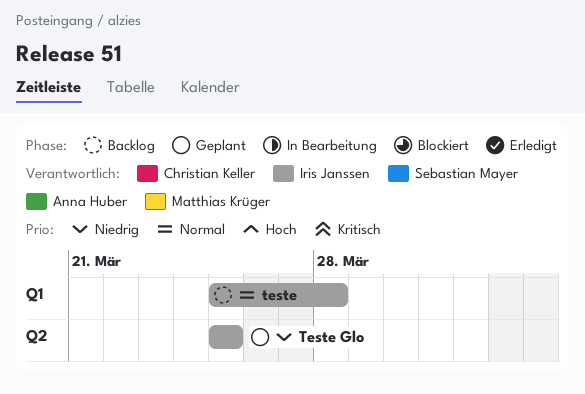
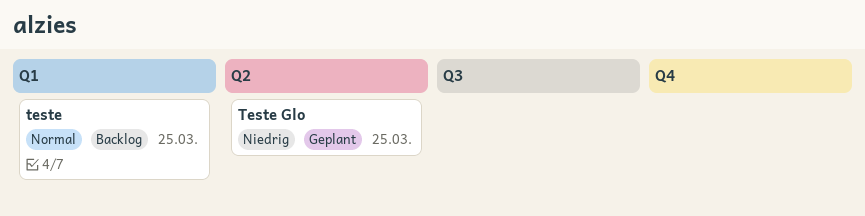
teste, due: Mar 28 -> Mar 25

